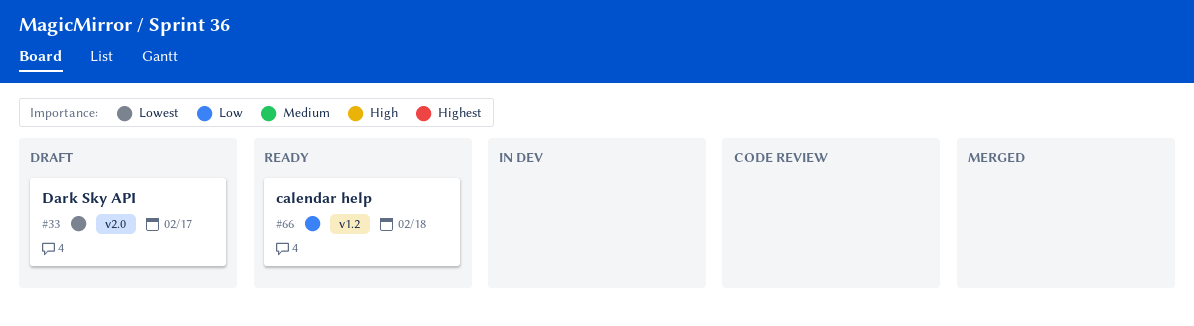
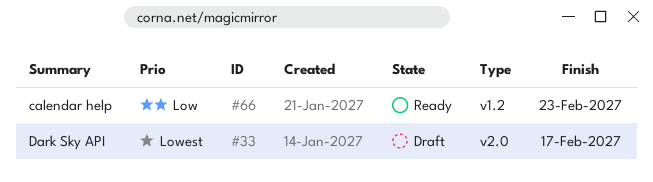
#66, due: Feb 18 -> Feb 23

